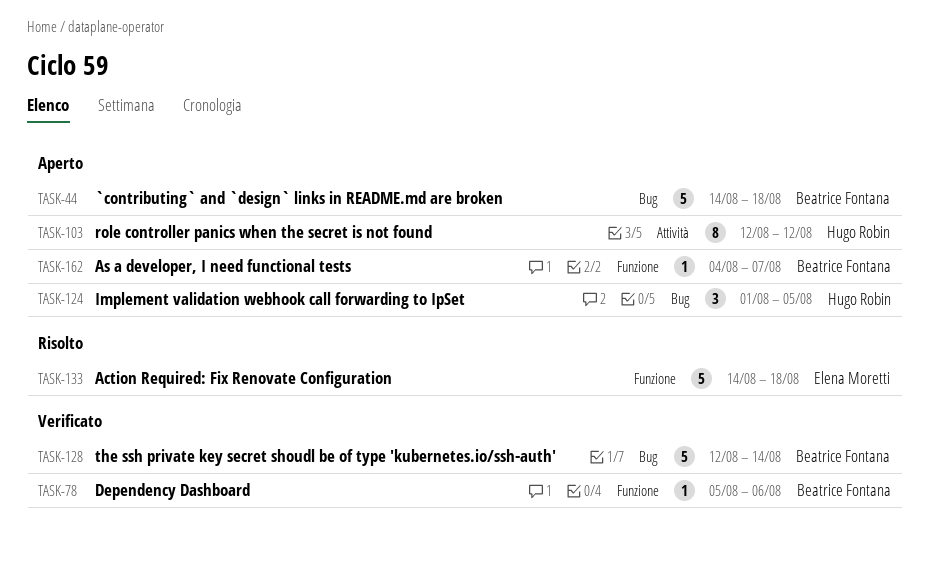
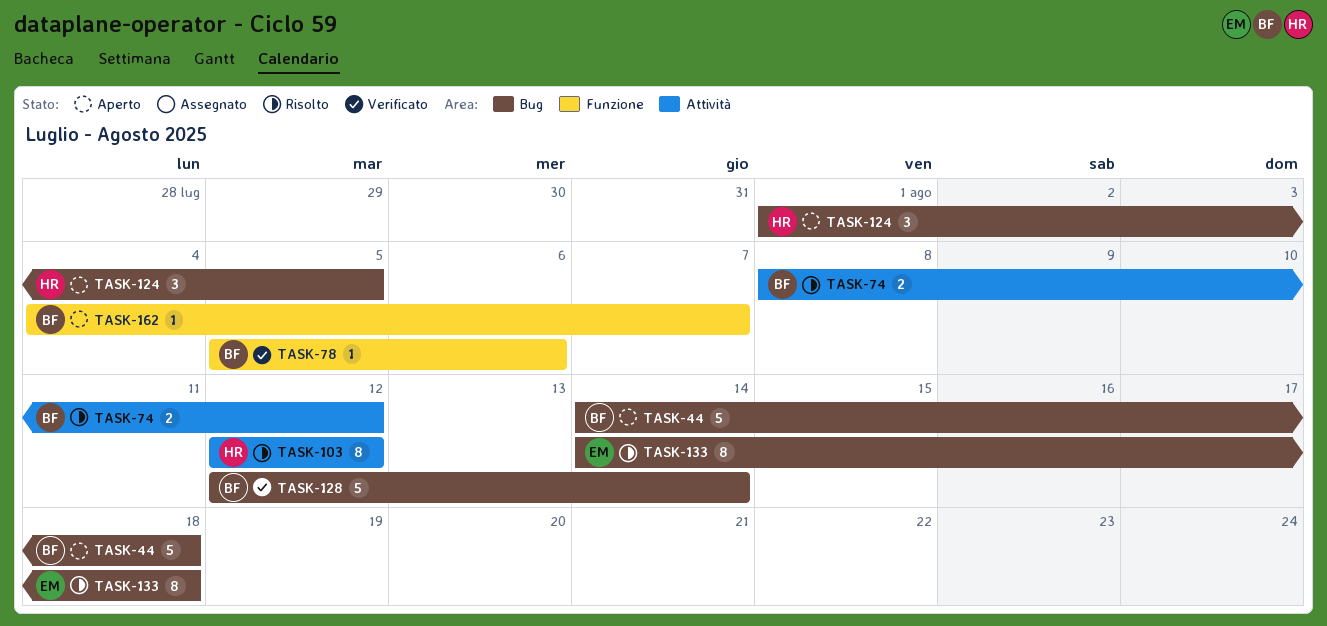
TASK-74: none -> present
TASK-103, status: Aperto -> Risolto
TASK-133, label: Funzione -> Bug
TASK-133, estimate: 5 -> 8

